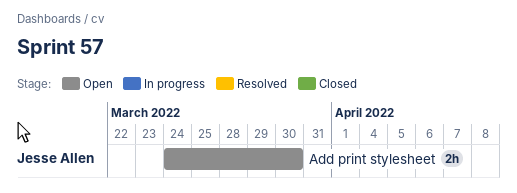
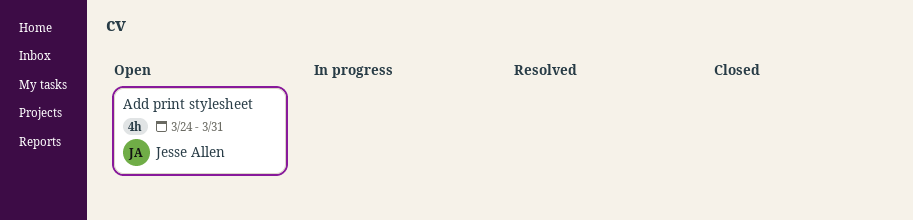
Add print stylesheet, estimate: 2h -> 4h
Add print stylesheet, due: Mar 30 -> Mar 31

